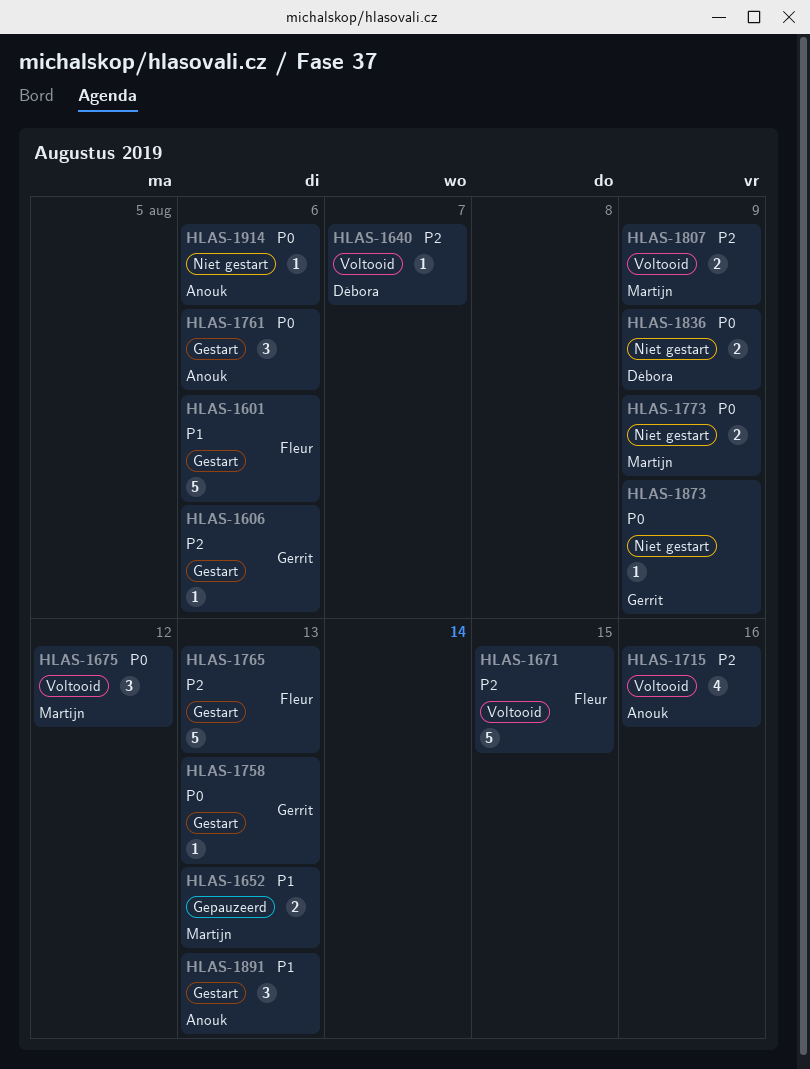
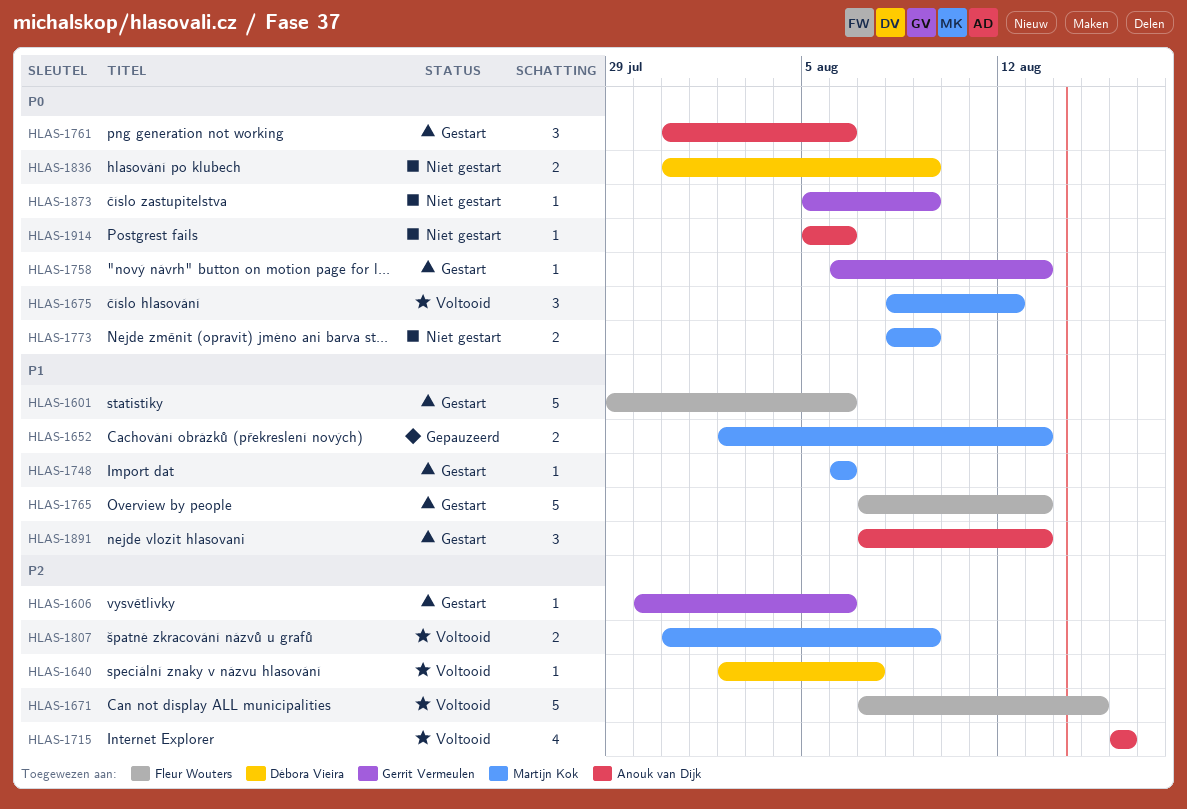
HLAS-1748: none -> present
HLAS-1765, priority: P2 -> P1

